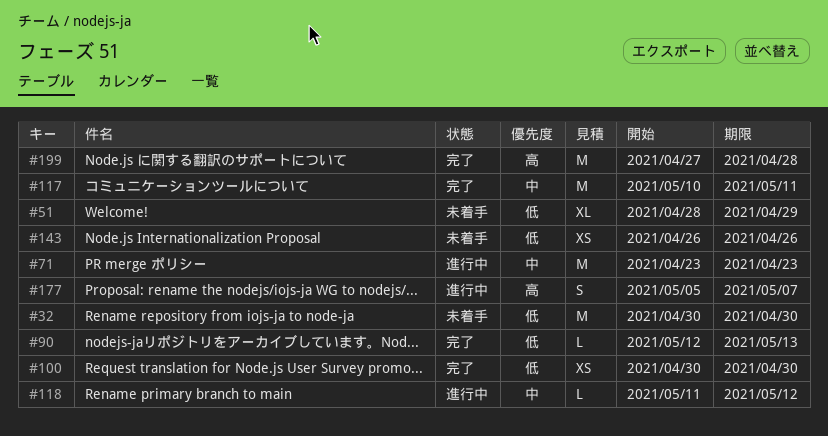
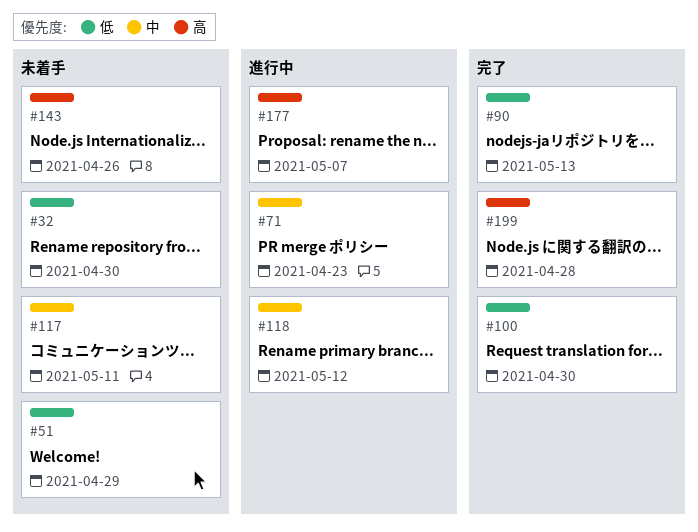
#117, status: 完了 -> 未着手
#143, priority: 低 -> 高

